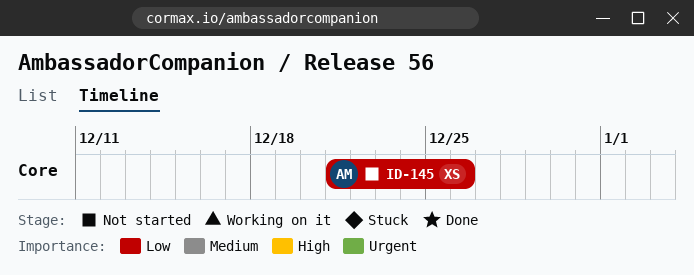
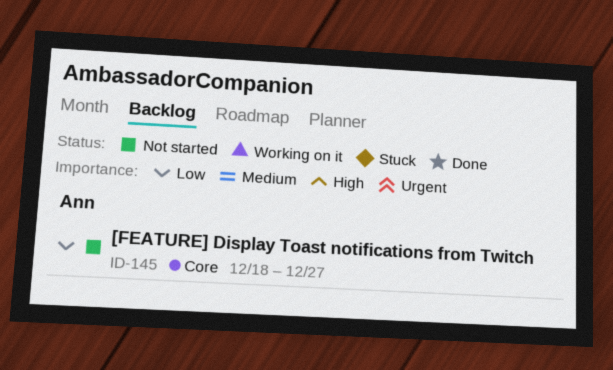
ID-145, start: Dec 21 -> Dec 18
ID-145, due: Dec 26 -> Dec 27

